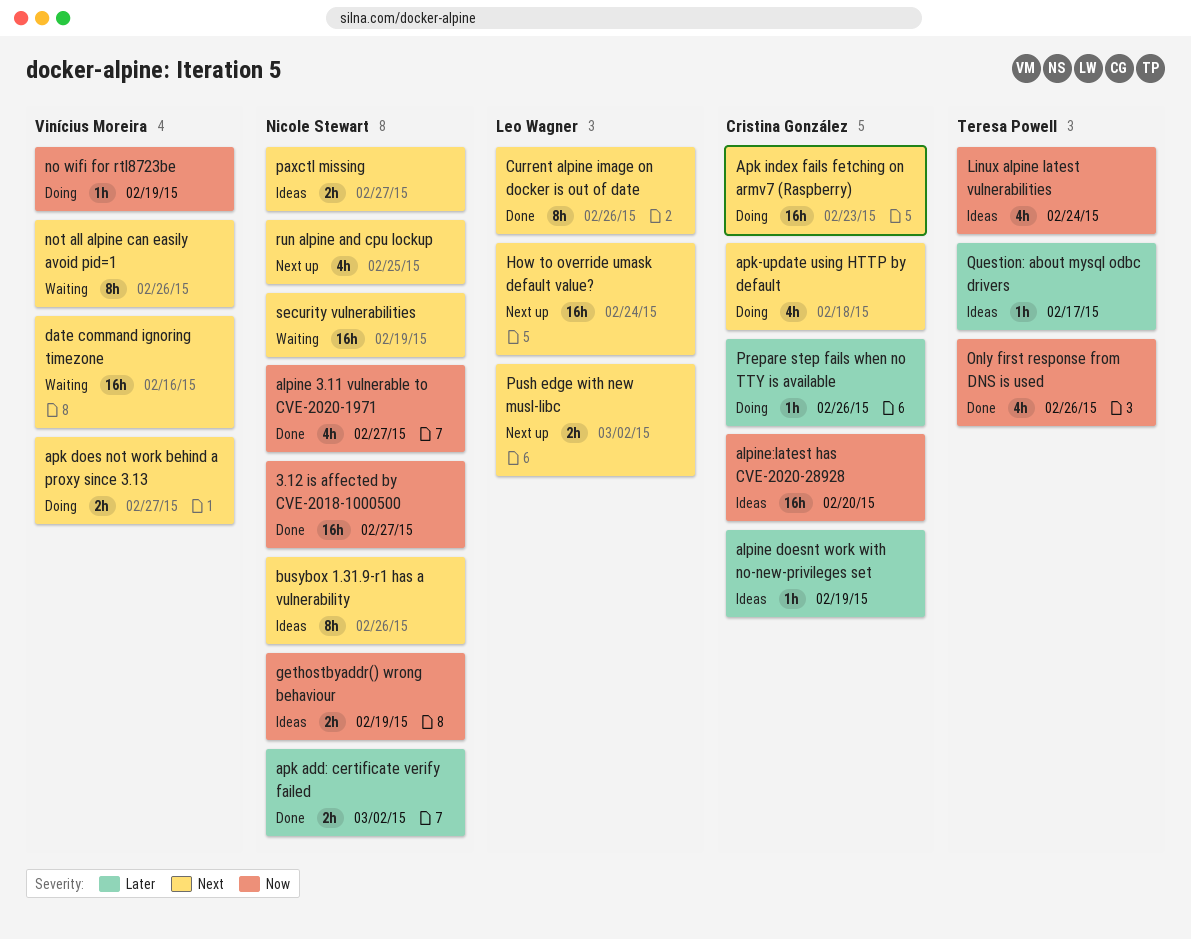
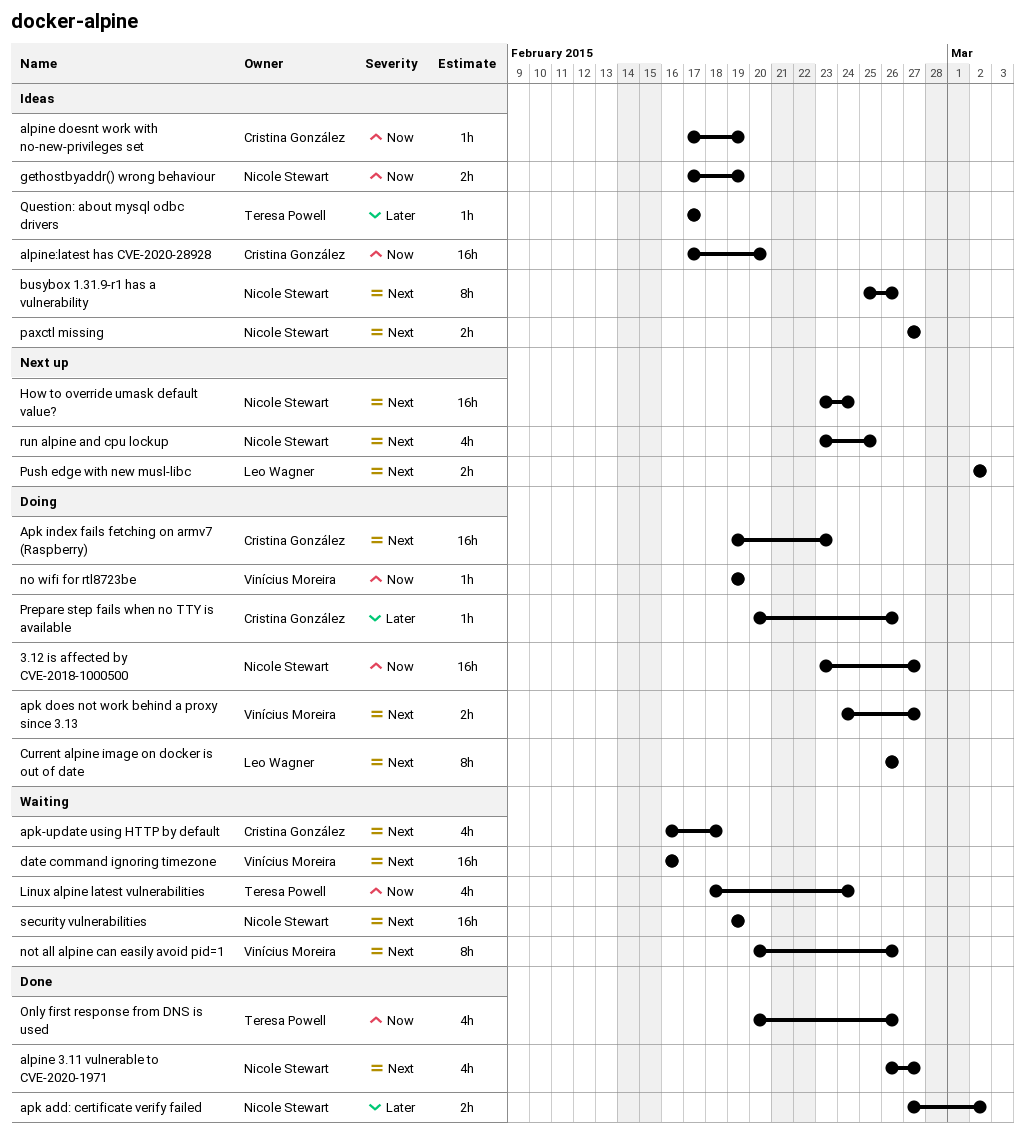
3.12 is affected by CVE-2018-1000500, status: Done -> Doing
alpine 3.11 vulnerable to CVE-2020-1971, priority: Now -> Next
alpine doesnt work with no-new-privileges set, priority: Later -> Now
apk-update using HTTP by default, status: Doing -> Waiting
Current alpine image on docker is out of date, status: Done -> Doing
How to override umask default value?, owner: Leo Wagner -> Nicole Stewart
Linux alpine latest vulnerabilities, status: Ideas -> Waiting

